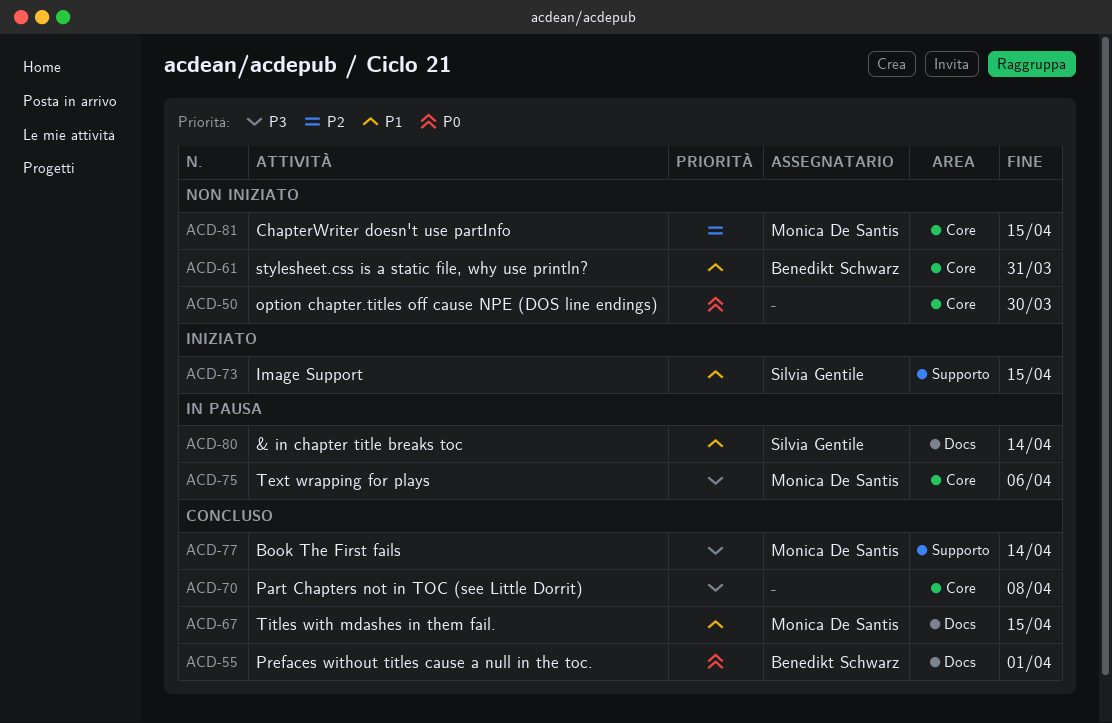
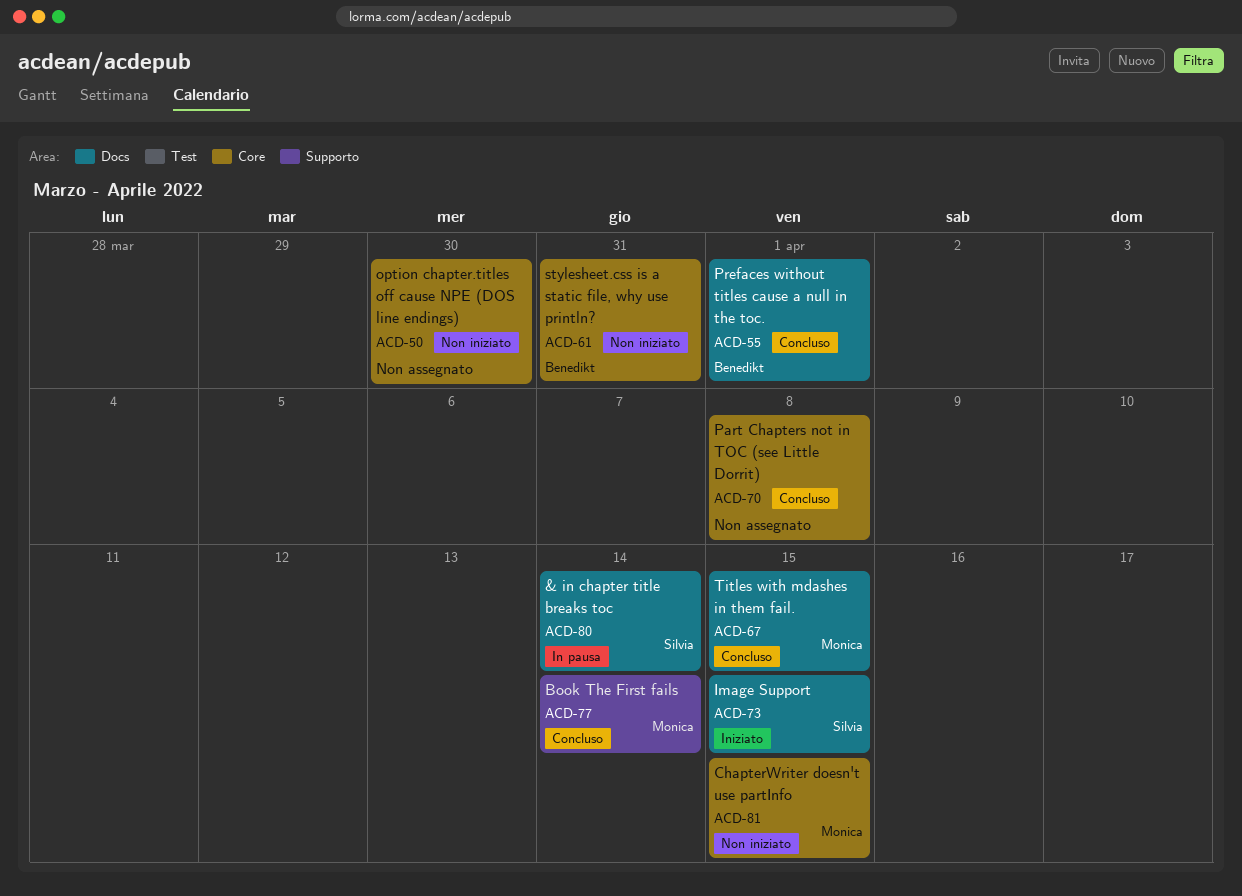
ACD-73, label: Supporto -> Docs
ACD-75: present -> none

